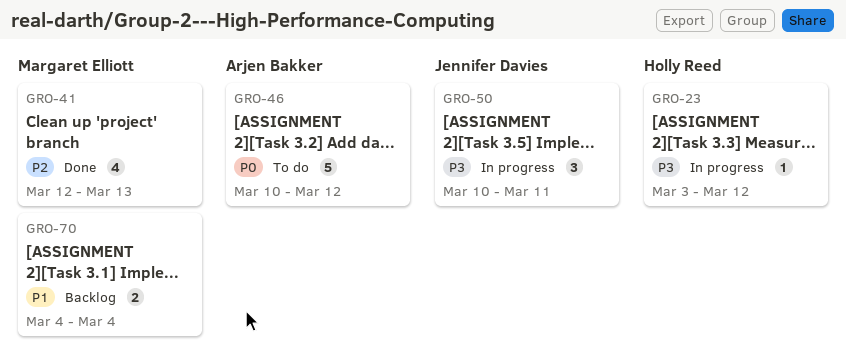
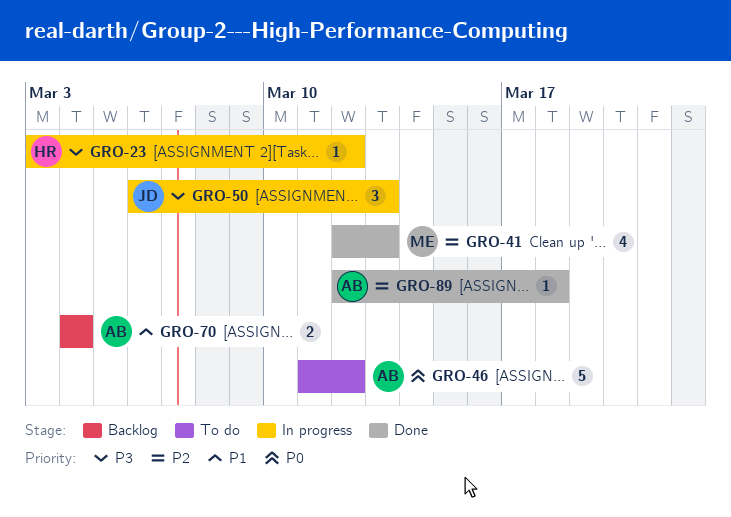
GRO-46, start: Mar 10 -> Mar 11
GRO-50, start: Mar 10 -> Mar 6
GRO-50, due: Mar 11 -> Mar 13
GRO-70, owner: Margaret Elliott -> Arjen Bakker
GRO-89: none -> present

